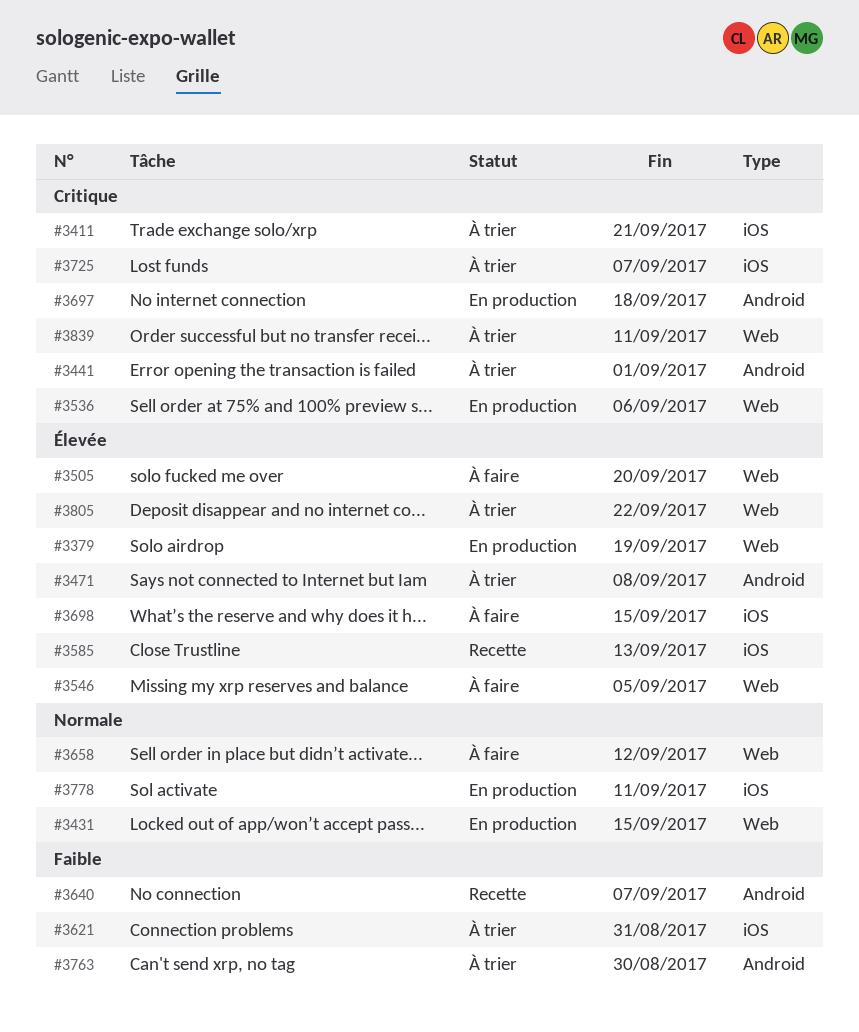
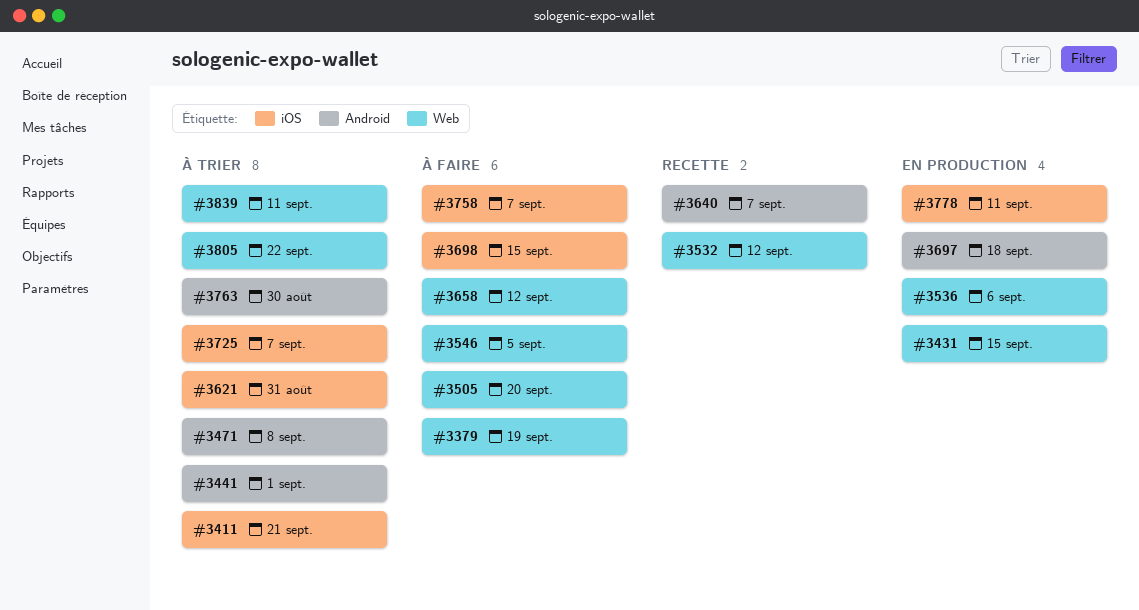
#3379, status: En production -> À faire
#3532: none -> present
#3585: present -> none
#3758: none -> present

